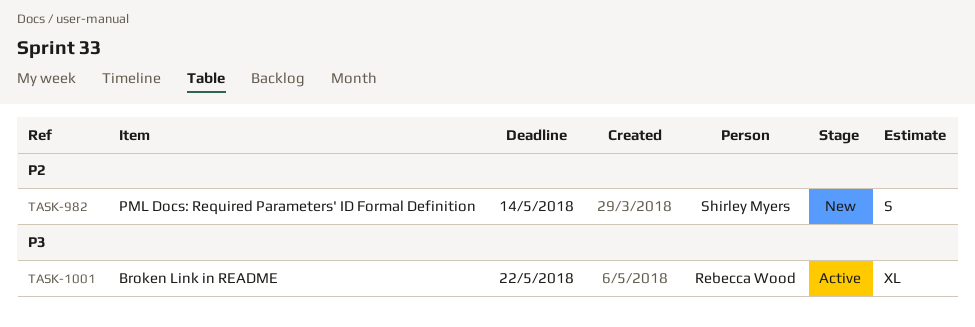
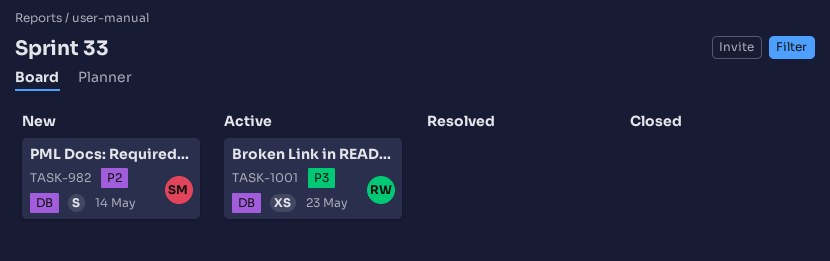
TASK-1001, estimate: XL -> XS
TASK-1001, due: May 22 -> May 23

